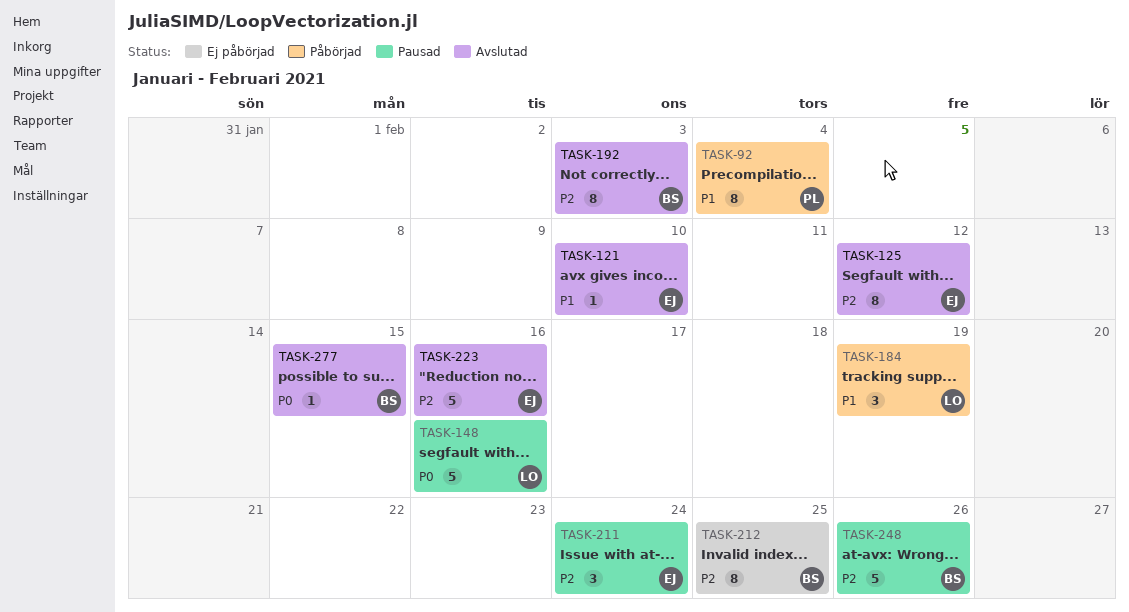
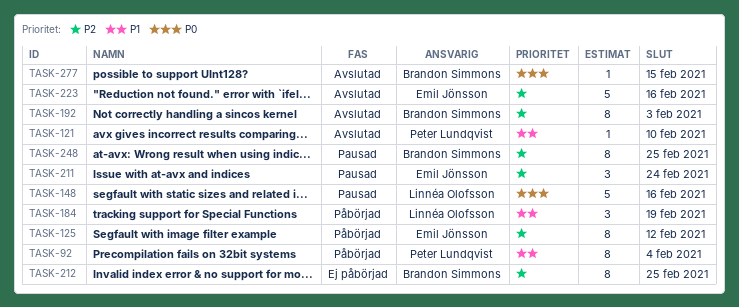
TASK-121, owner: Emil Jönsson -> Peter Lundqvist
TASK-125, status: Avslutad -> Påbörjad
TASK-248, estimate: 5 -> 8
TASK-248, due: Feb 26 -> Feb 25

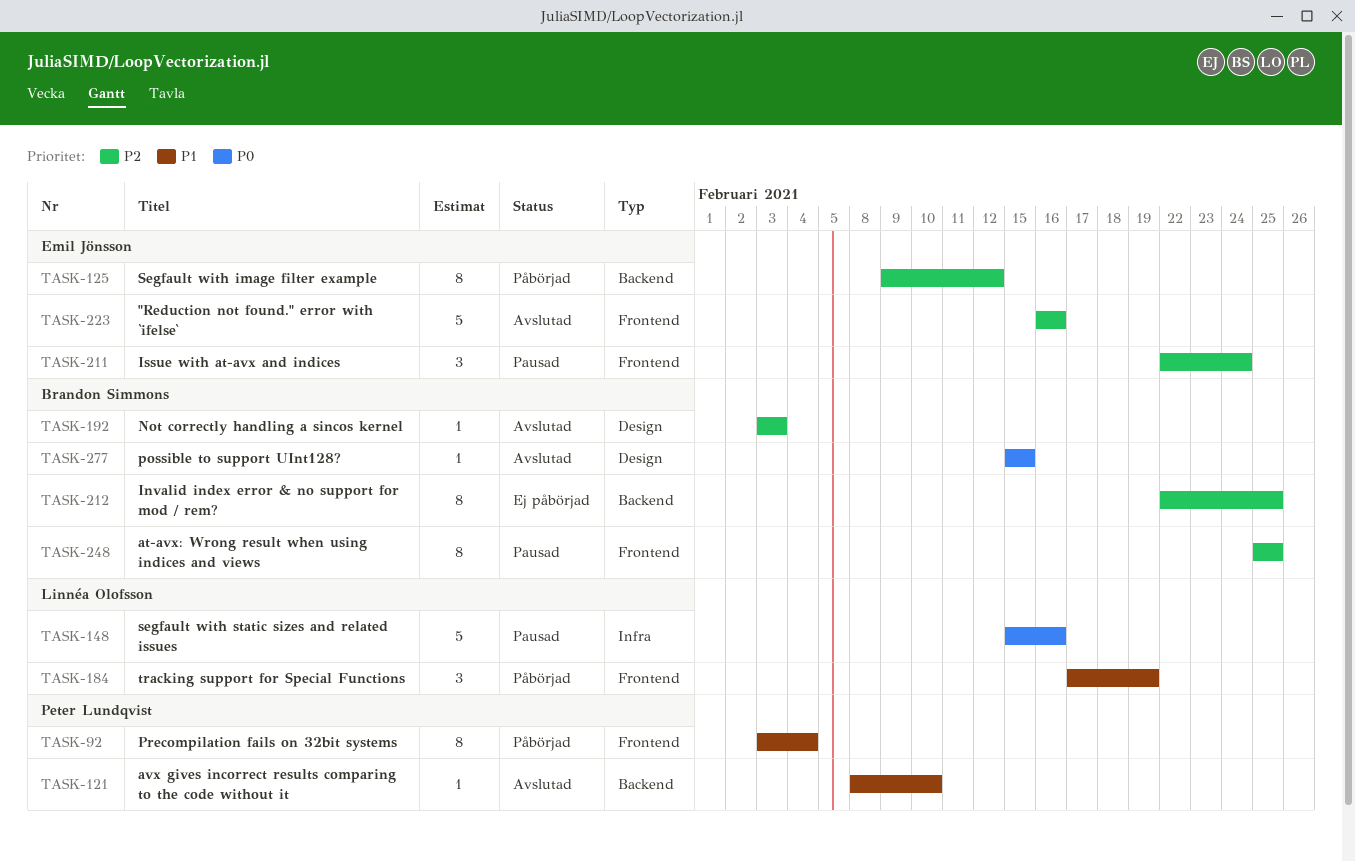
TASK-192, estimate: 8 -> 1

